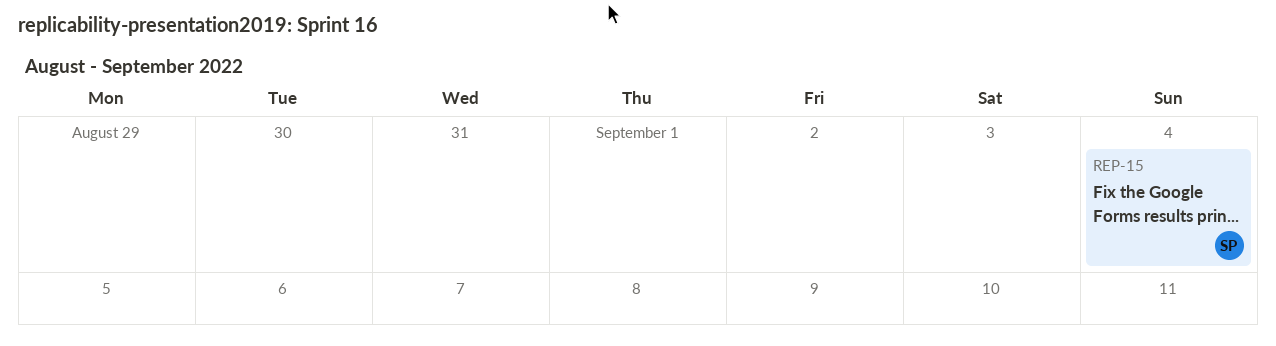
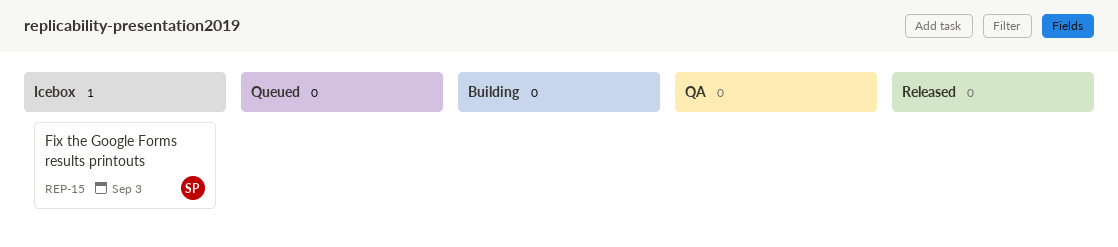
REP-15, due: Sep 4 -> Sep 3

